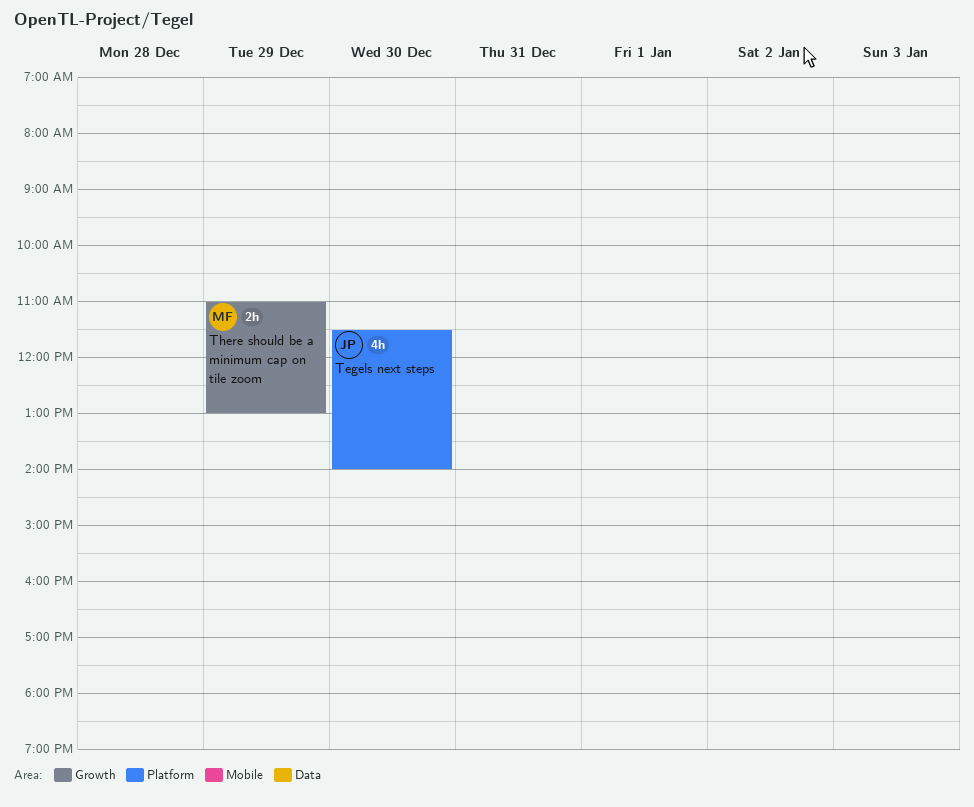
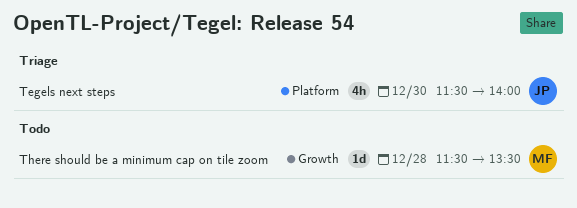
There should be a minimum cap on tile zoom, estimate: 2h -> 1d
There should be a minimum cap on tile zoom, day: Dec 29 -> Dec 28
There should be a minimum cap on tile zoom, begins: 11:00 -> 11:30
There should be a minimum cap on tile zoom, ends: 13:00 -> 13:30

